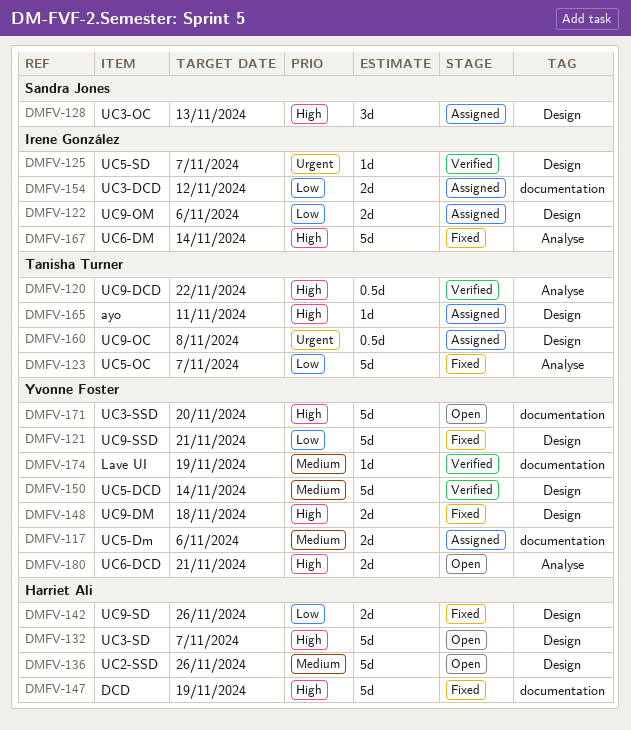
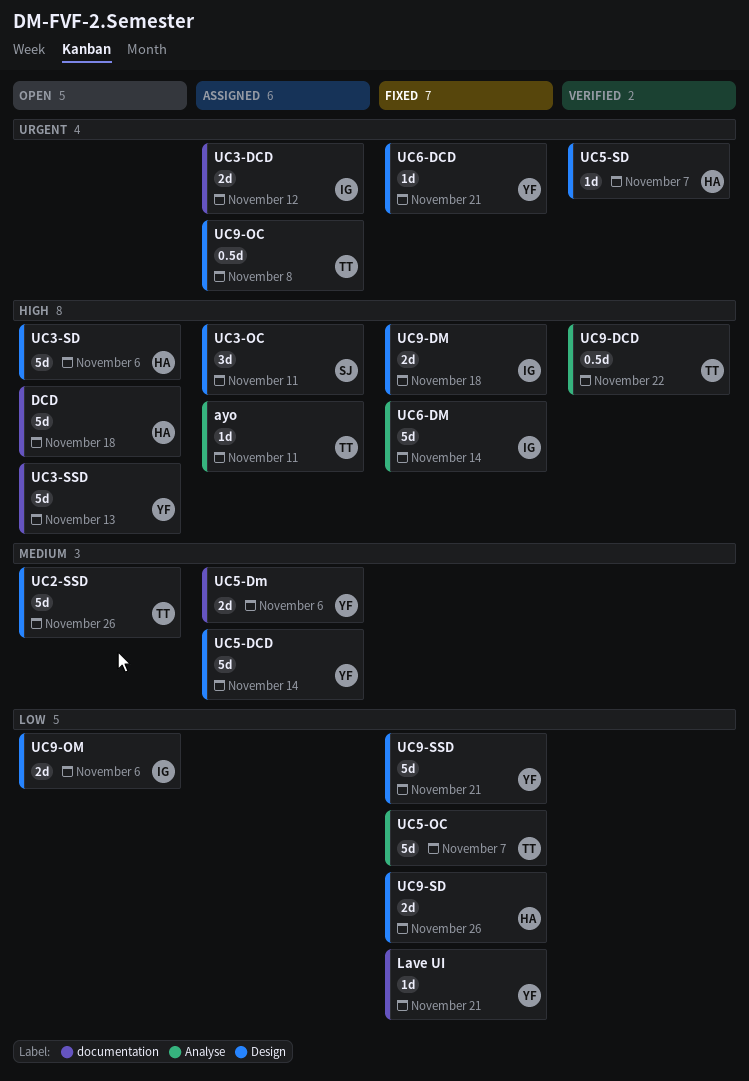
ayo, label: Design -> Analyse
DCD, status: Fixed -> Open
DCD, due: Nov 19 -> Nov 18
Lave UI, status: Verified -> Fixed
Lave UI, priority: Medium -> Low
Lave UI, due: Nov 19 -> Nov 21
UC2-SSD, owner: Harriet Ali -> Tanisha Turner
UC3-DCD, priority: Low -> Urgent
UC3-OC, due: Nov 13 -> Nov 11
UC3-SD, due: Nov 7 -> Nov 6
UC3-SSD, due: Nov 20 -> Nov 13
UC5-DCD, status: Verified -> Assigned
UC5-SD, owner: Irene González -> Harriet Ali
UC6-DCD, status: Open -> Fixed
UC6-DCD, priority: High -> Urgent
UC6-DCD, label: Analyse -> Design
UC6-DCD, estimate: 2d -> 1d
UC9-DM, owner: Yvonne Foster -> Irene González
UC9-OM, status: Assigned -> Open

